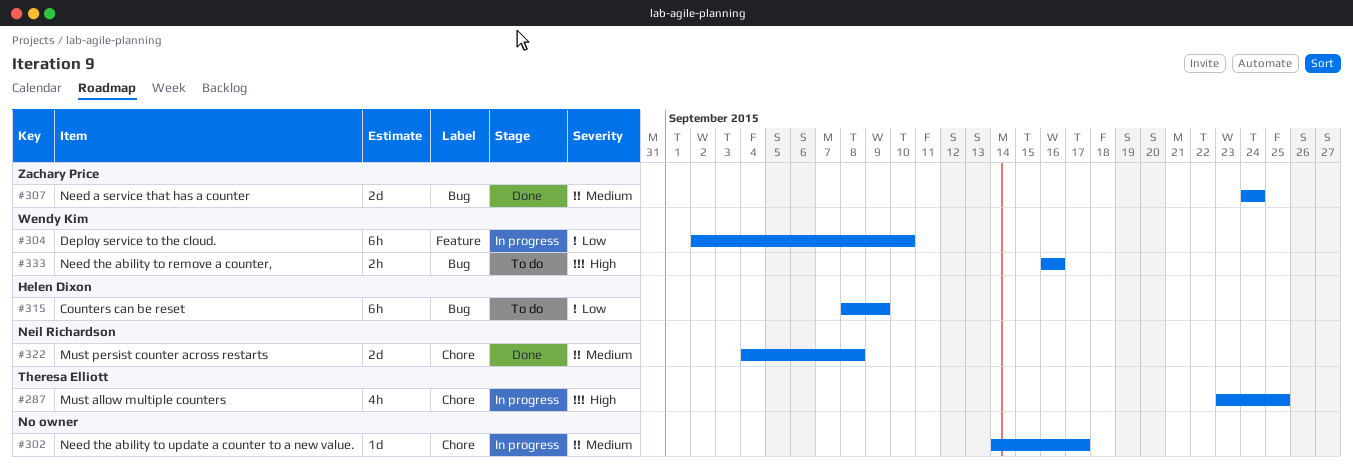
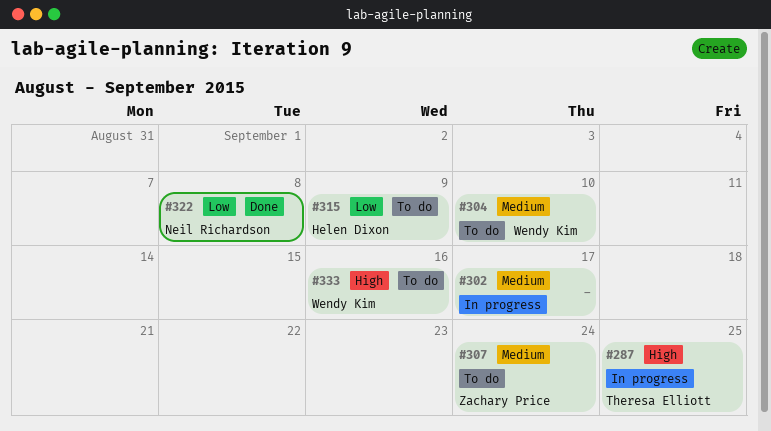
#304, status: In progress -> To do
#304, priority: Low -> Medium
#307, status: Done -> To do
#322, priority: Medium -> Low

